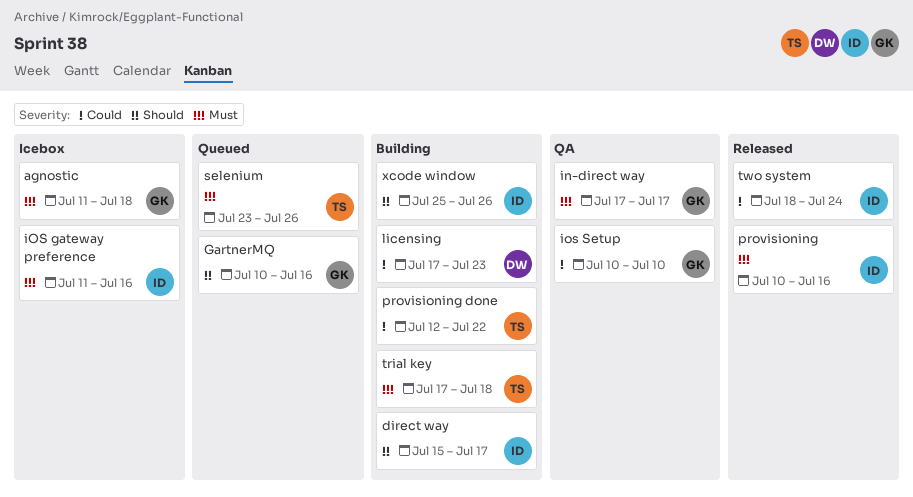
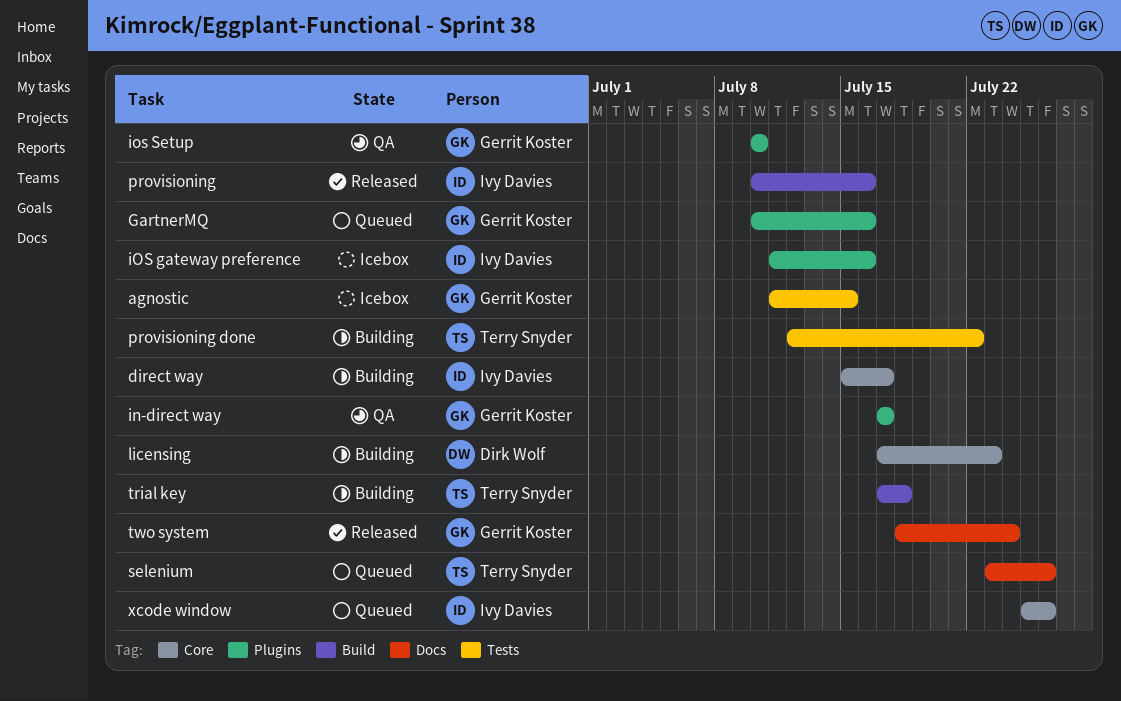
agnostic, due: Jul 18 -> Jul 15
two system, owner: Ivy Davies -> Gerrit Koster
xcode window, status: Building -> Queued

